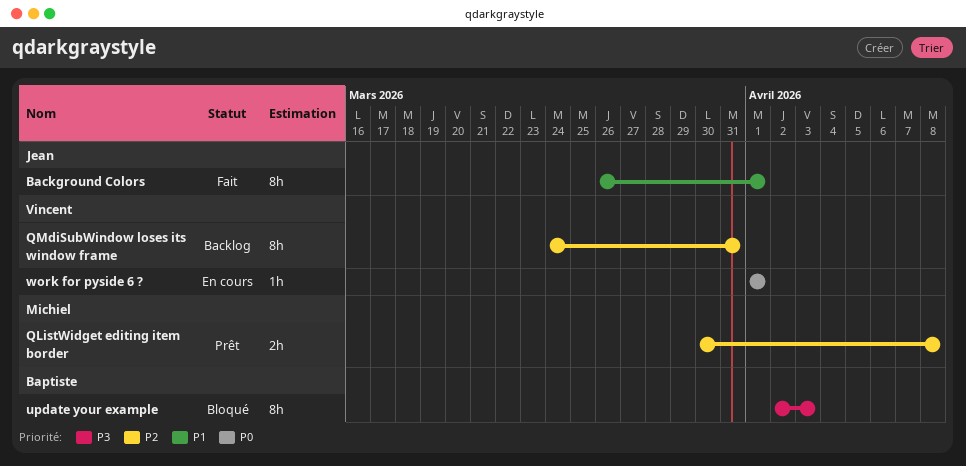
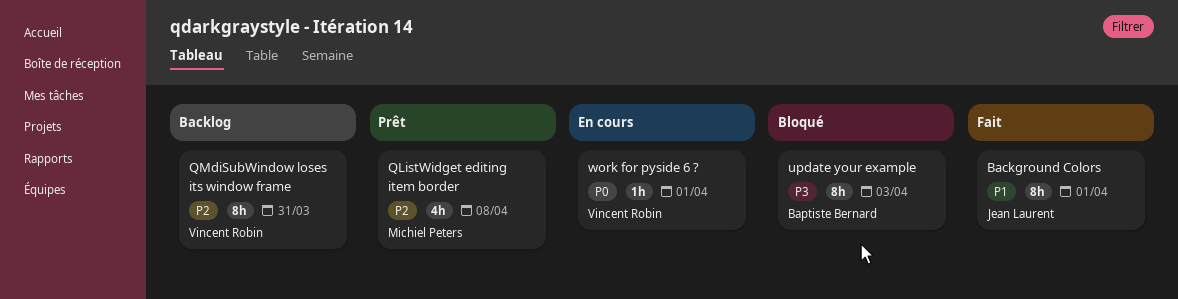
QListWidget editing item border, estimate: 2h -> 4h

